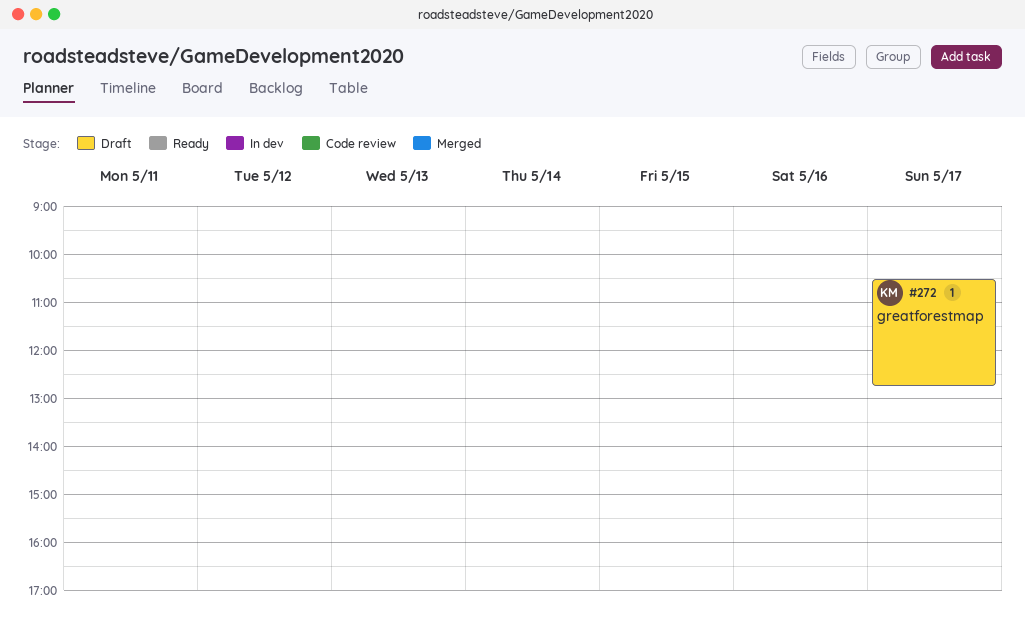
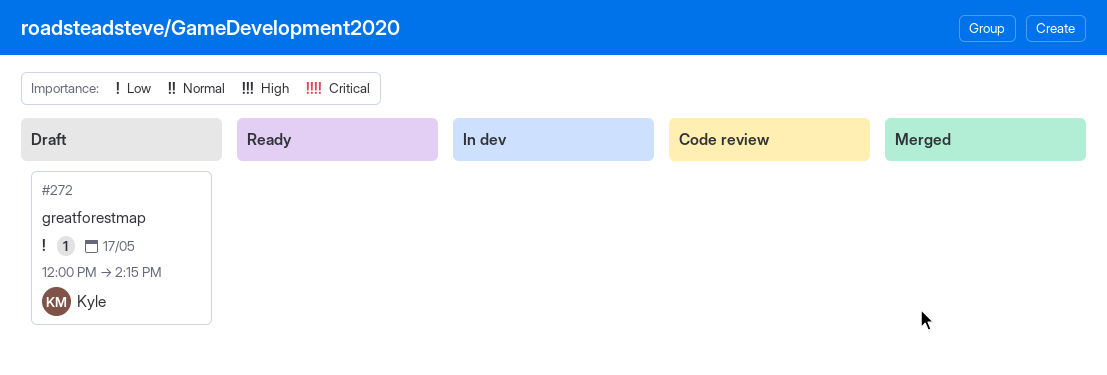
#272, begins: 10:30 -> 12:00
#272, ends: 12:45 -> 14:15

